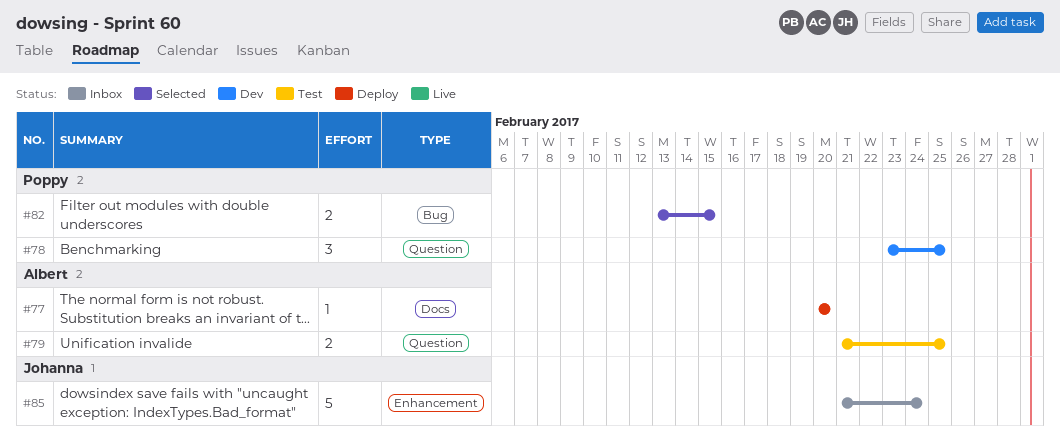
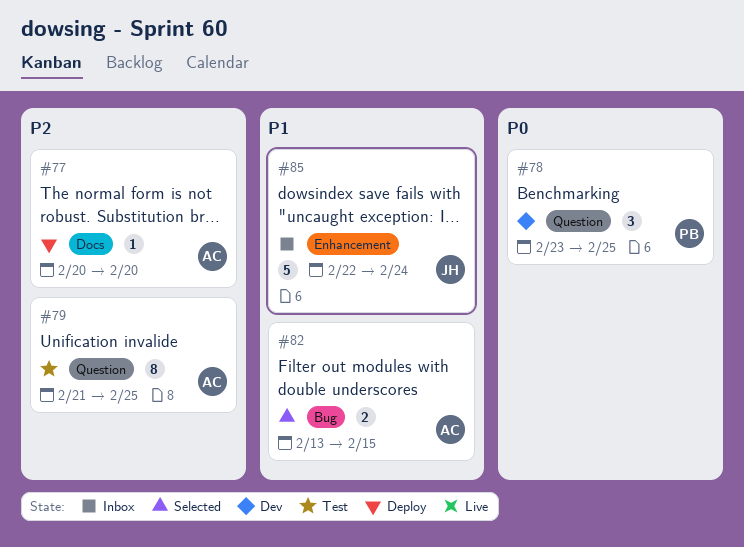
#79, estimate: 2 -> 8
#82, owner: Poppy -> Albert
#85, start: Feb 21 -> Feb 22

